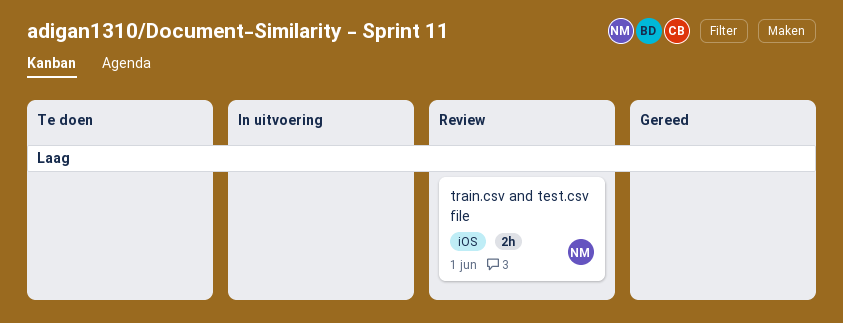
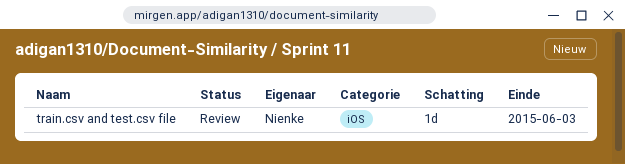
train.csv and test.csv file, estimate: 2h -> 1d
train.csv and test.csv file, due: Jun 1 -> Jun 3

